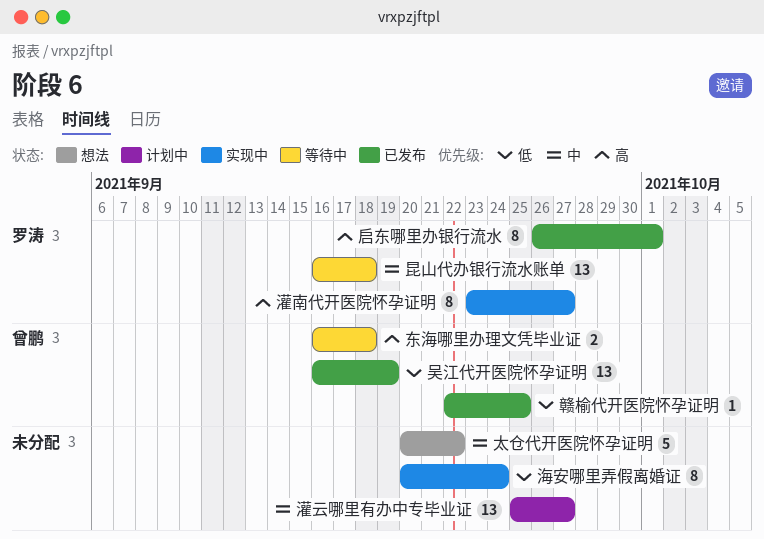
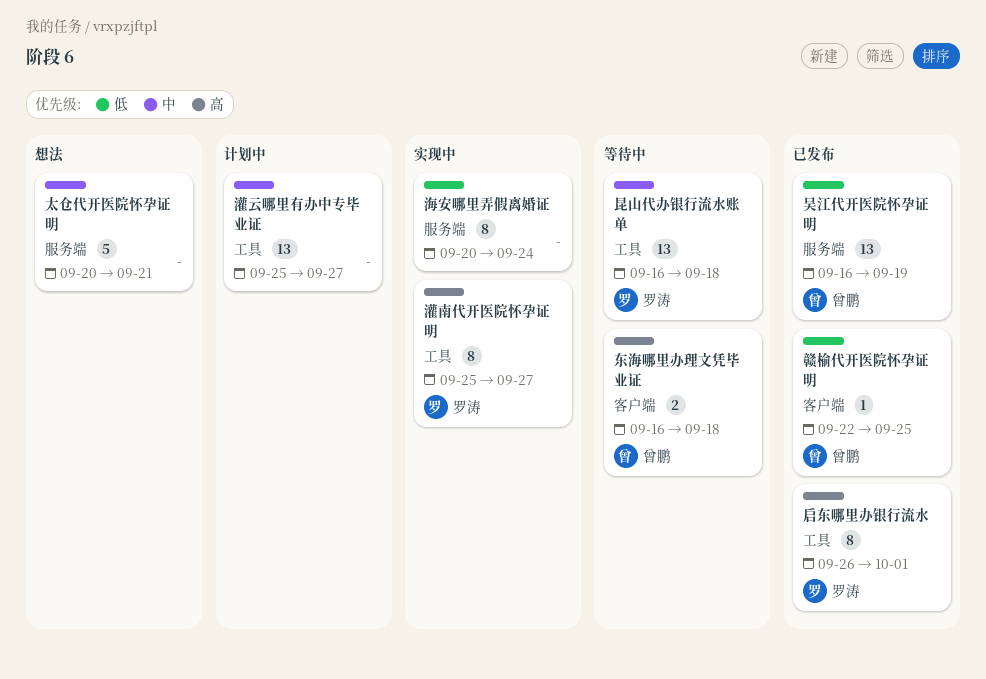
太仓代开医院怀孕证明, due: Sep 22 -> Sep 21
灌南代开医院怀孕证明, start: Sep 23 -> Sep 25

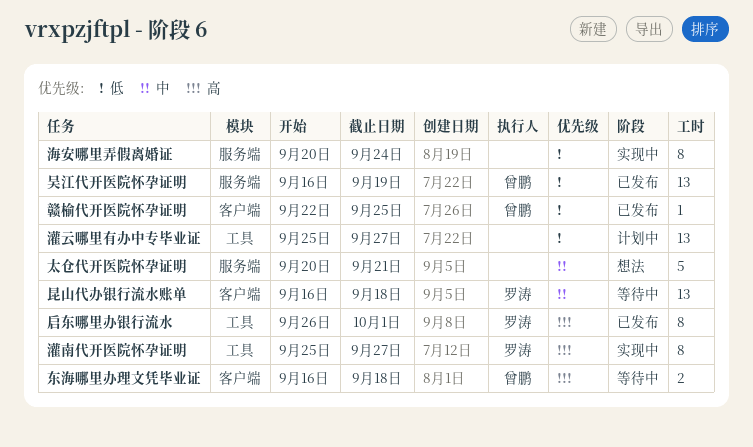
昆山代办银行流水账单, label: 工具 -> 客户端
灌云哪里有办中专毕业证, priority: 中 -> 低

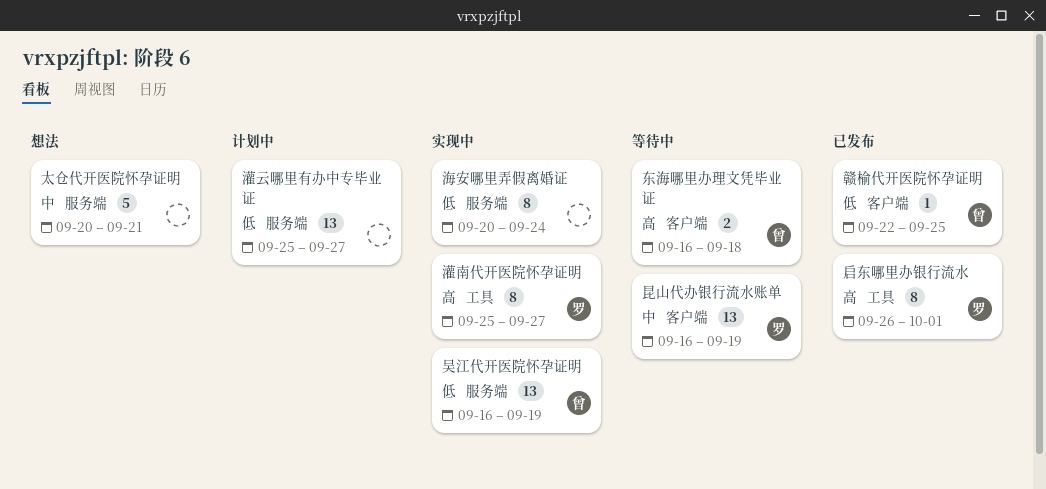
吴江代开医院怀孕证明, status: 已发布 -> 实现中
昆山代办银行流水账单, due: Sep 18 -> Sep 19
灌云哪里有办中专毕业证, label: 工具 -> 服务端

